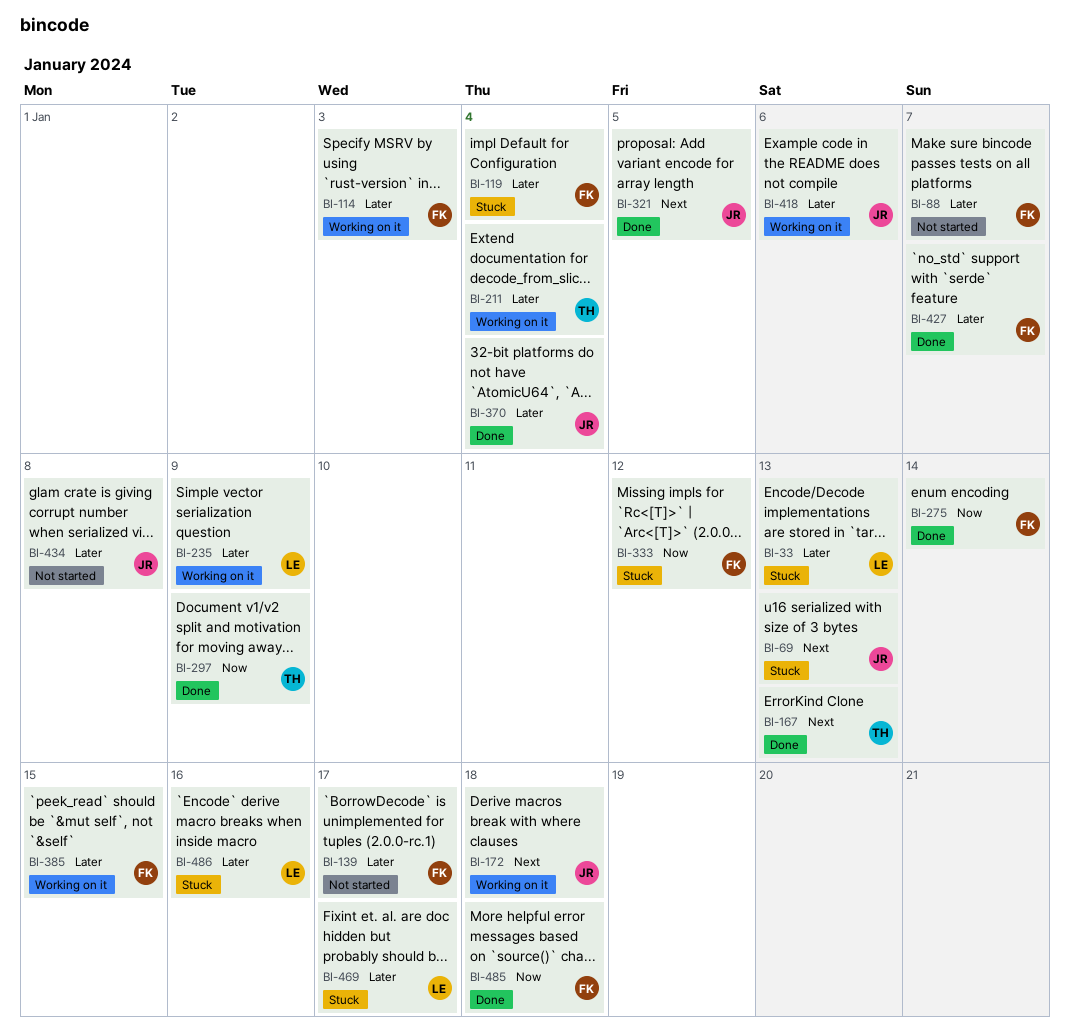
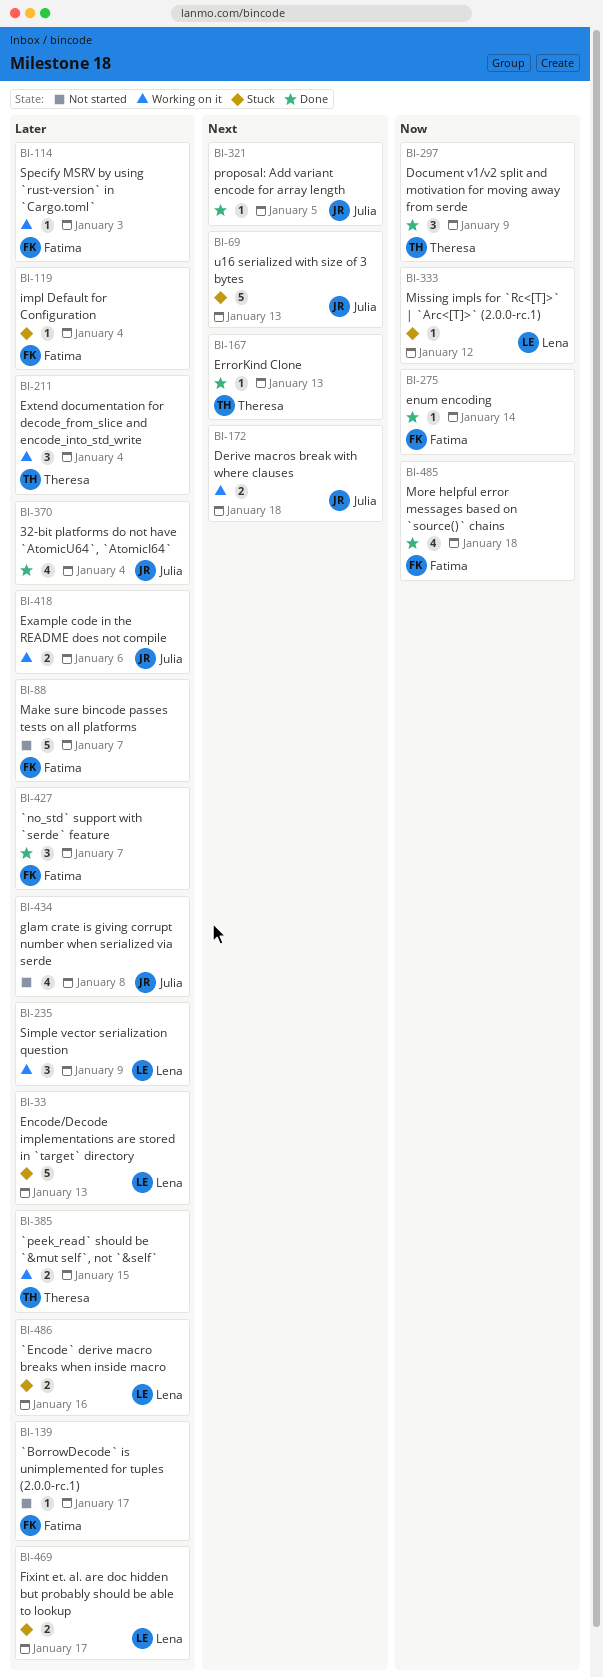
BI-333, owner: Fatima -> Lena
BI-385, owner: Fatima -> Theresa

